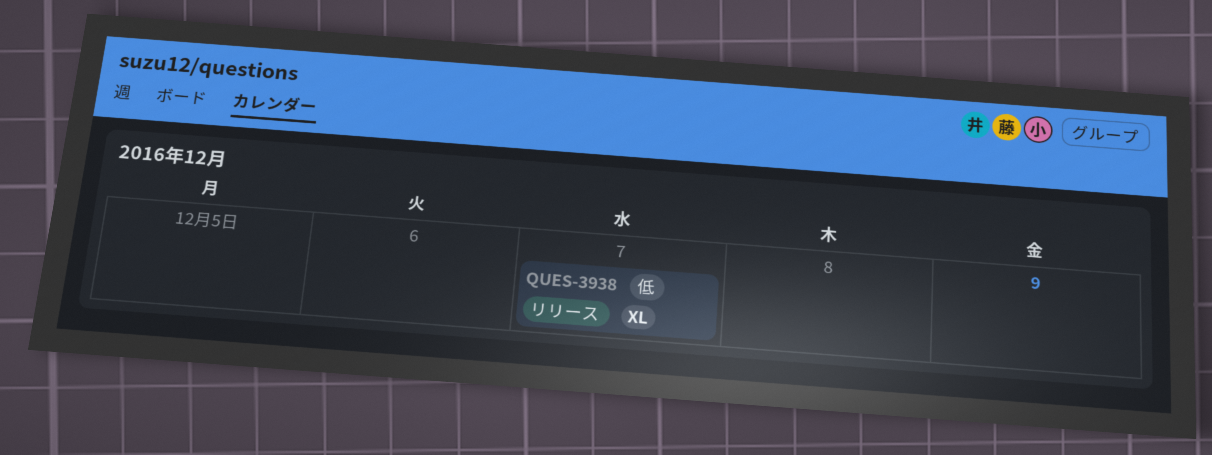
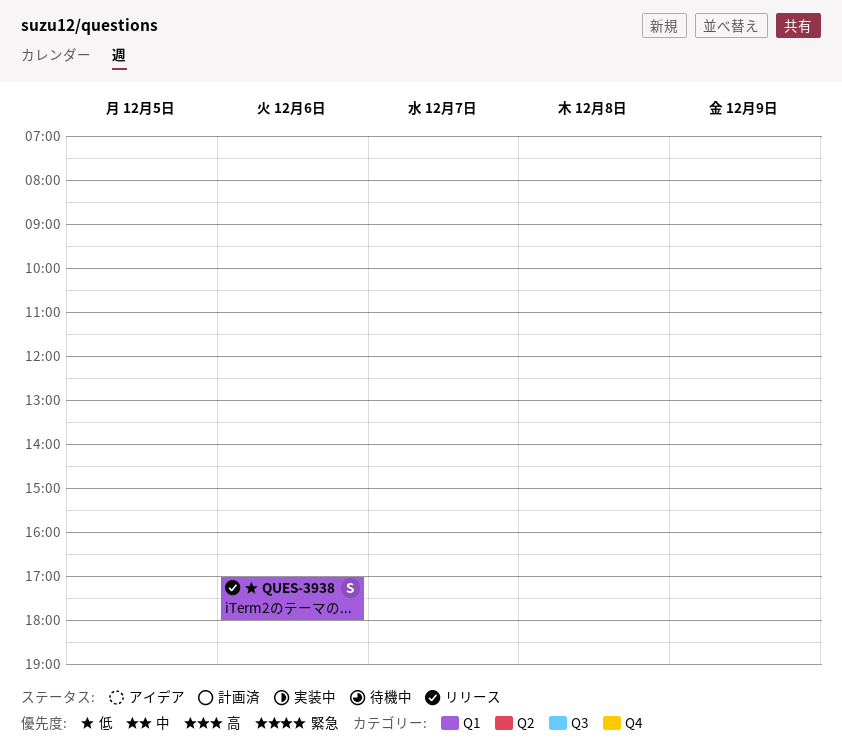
QUES-3938, estimate: XL -> S
QUES-3938, day: Dec 7 -> Dec 6

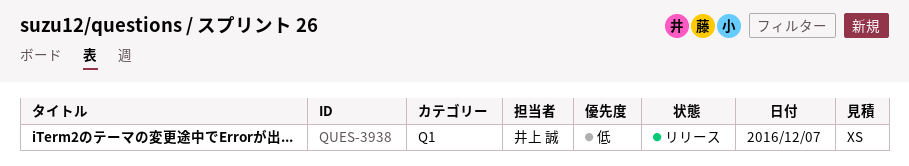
QUES-3938, estimate: S -> XS
QUES-3938, day: Dec 6 -> Dec 7

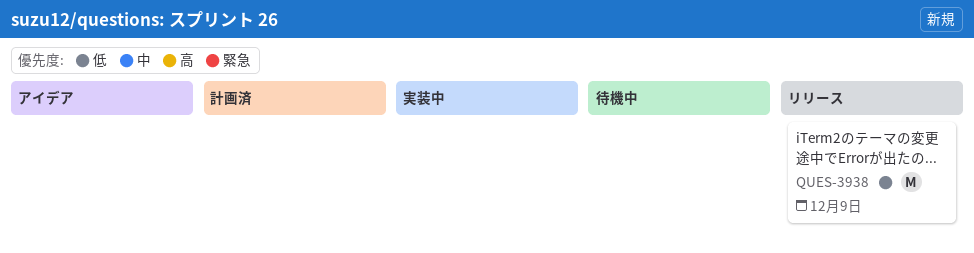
QUES-3938, estimate: XS -> M
QUES-3938, day: Dec 7 -> Dec 9

